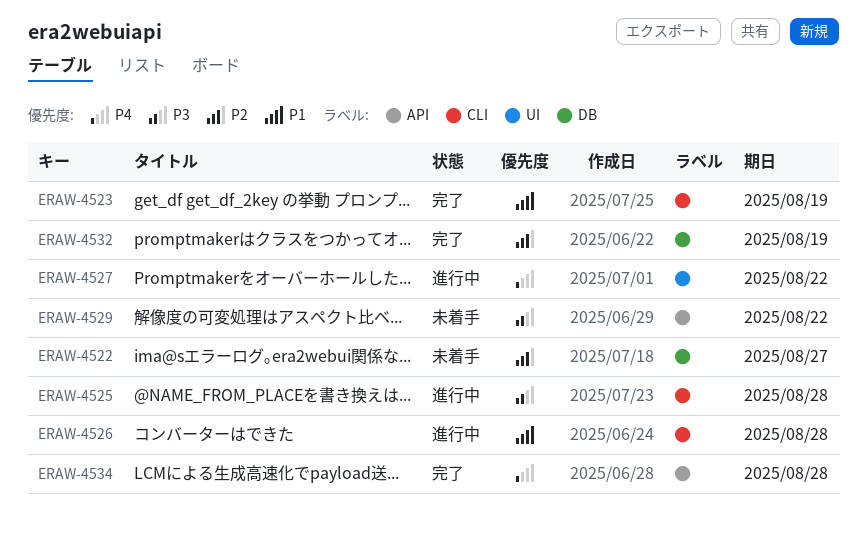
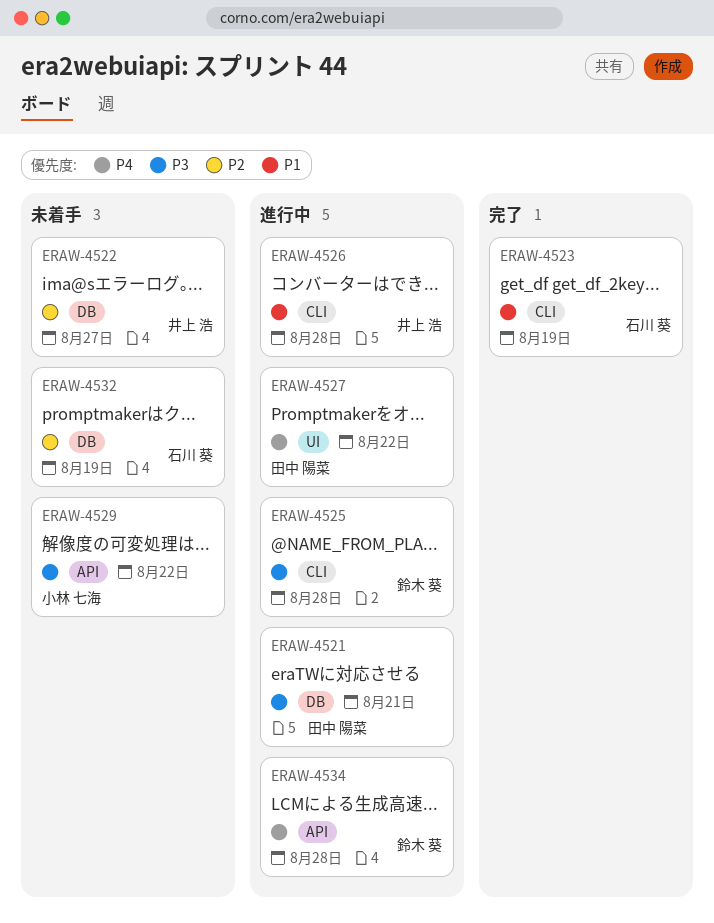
ERAW-4521: none -> present
ERAW-4532, status: 完了 -> 未着手
ERAW-4534, status: 完了 -> 進行中

